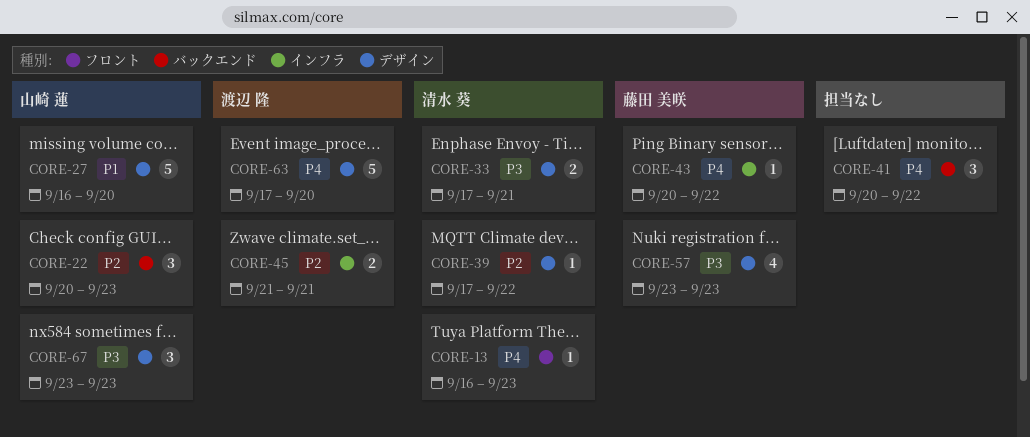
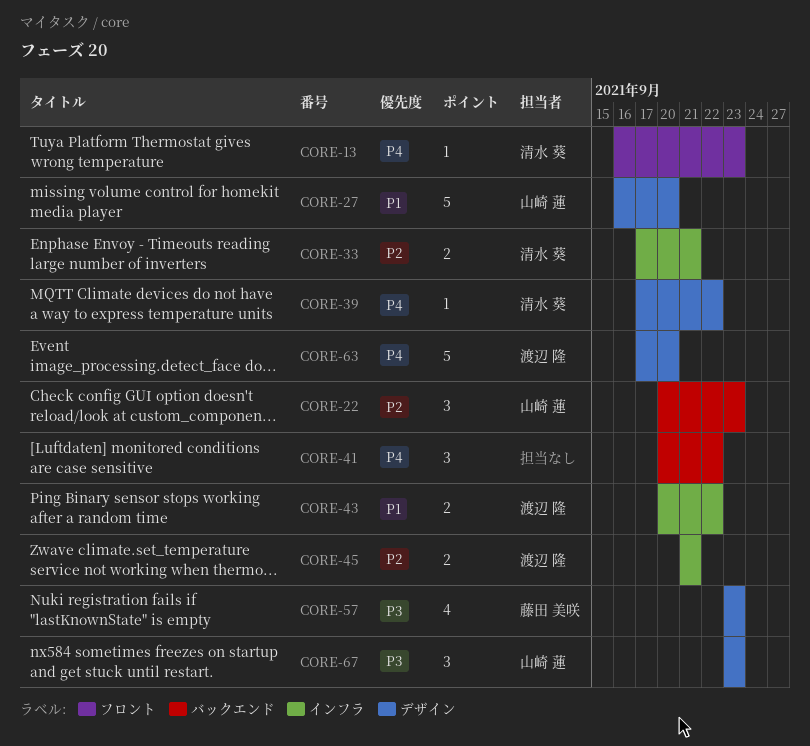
CORE-33, priority: P3 -> P2
CORE-33, label: デザイン -> インフラ
CORE-39, priority: P2 -> P4
CORE-43, owner: 藤田 美咲 -> 渡辺 隆
CORE-43, priority: P4 -> P1
CORE-43, estimate: 1 -> 2

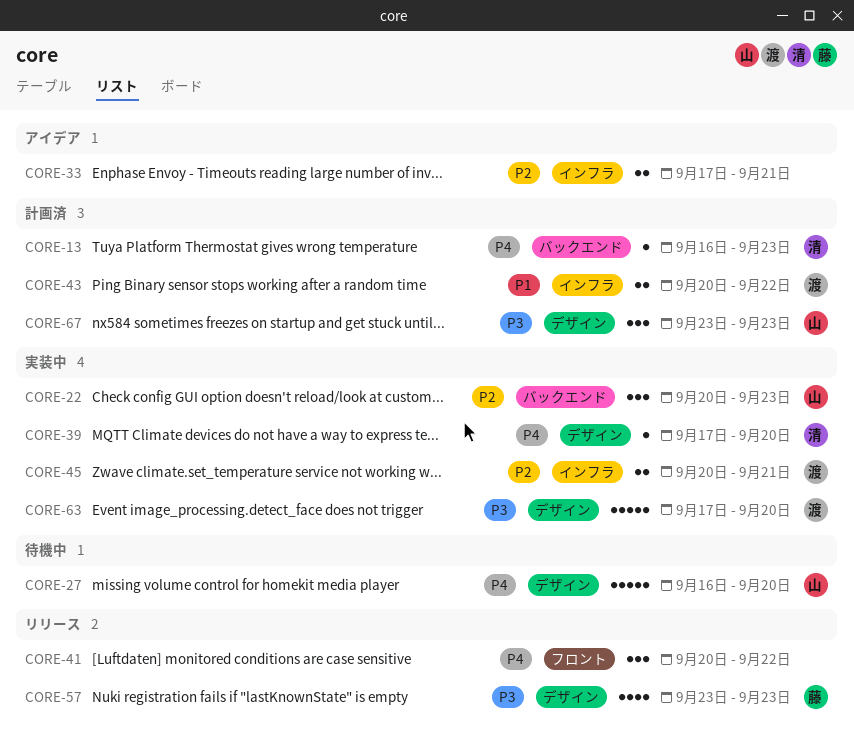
CORE-13, label: フロント -> バックエンド
CORE-27, priority: P1 -> P4
CORE-33, owner: 清水 葵 -> none
CORE-39, due: Sep 22 -> Sep 20
CORE-41, label: バックエンド -> フロント
CORE-45, start: Sep 21 -> Sep 20
CORE-63, priority: P4 -> P3

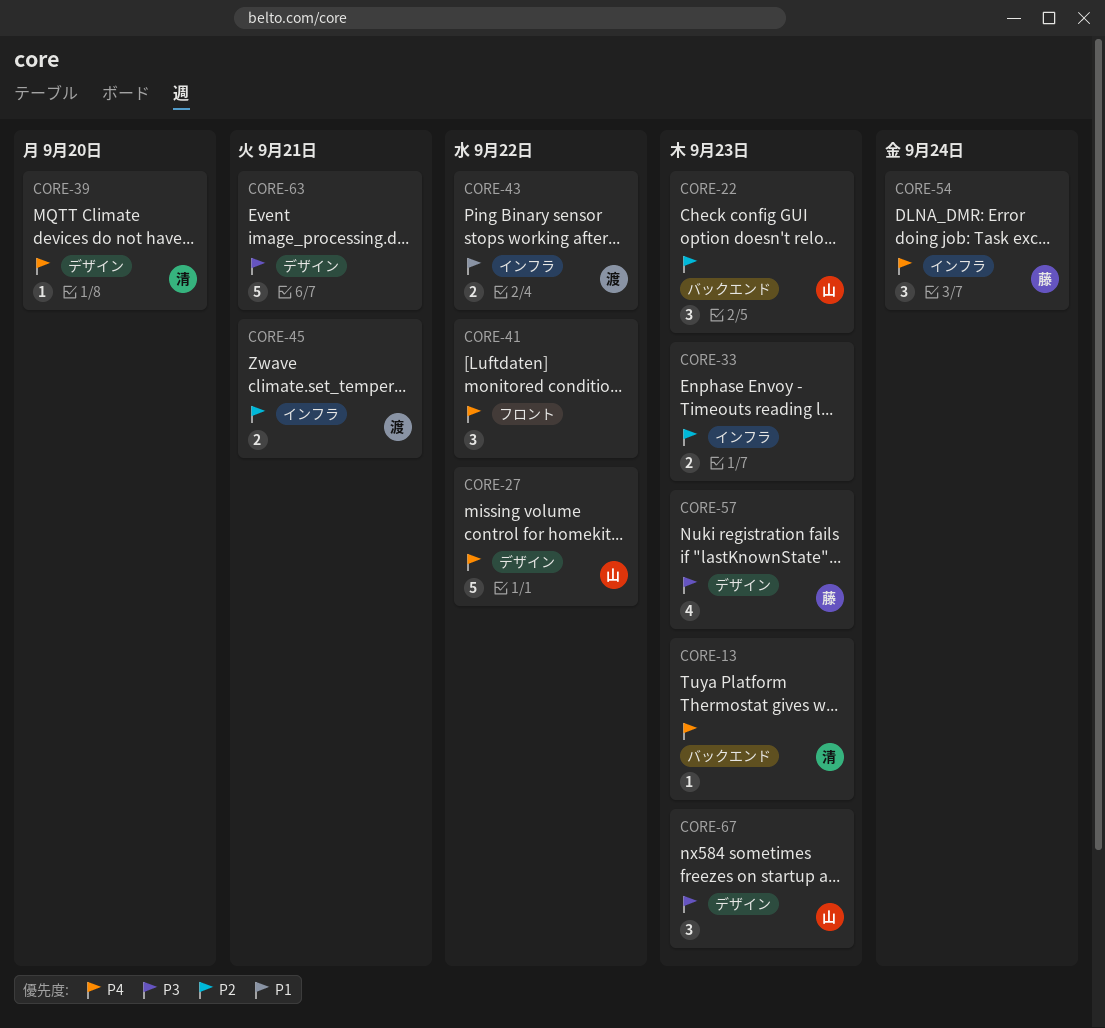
CORE-27, due: Sep 20 -> Sep 22
CORE-33, due: Sep 21 -> Sep 23
CORE-54: none -> present
CORE-63, owner: 渡 -> none
CORE-63, due: Sep 20 -> Sep 21

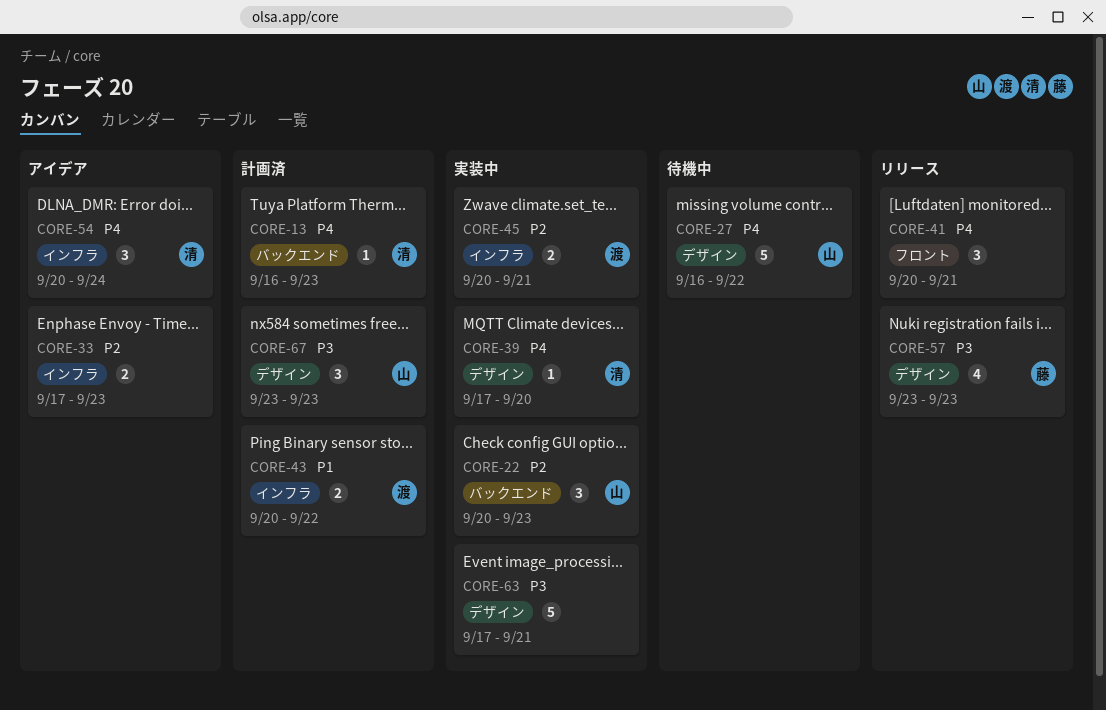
CORE-41, due: Sep 22 -> Sep 21
CORE-54, owner: 藤 -> 清

